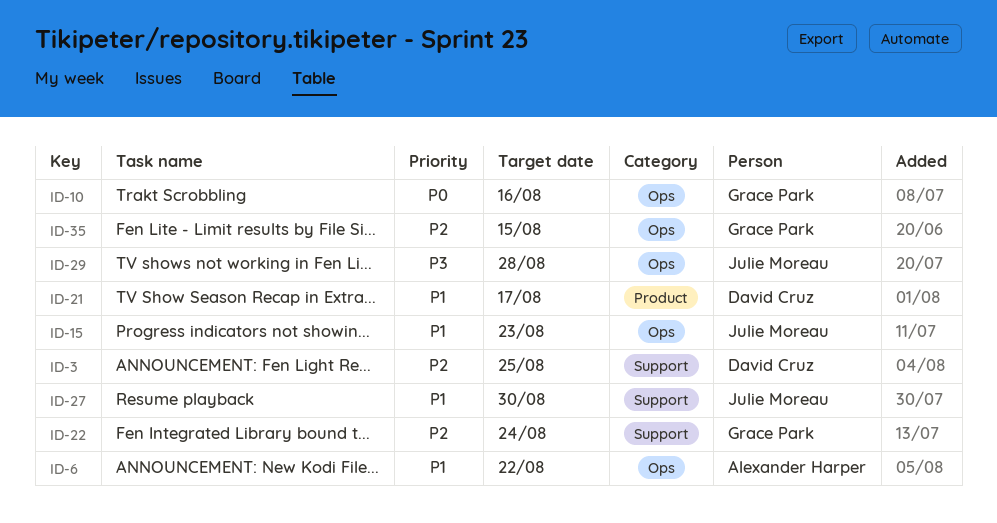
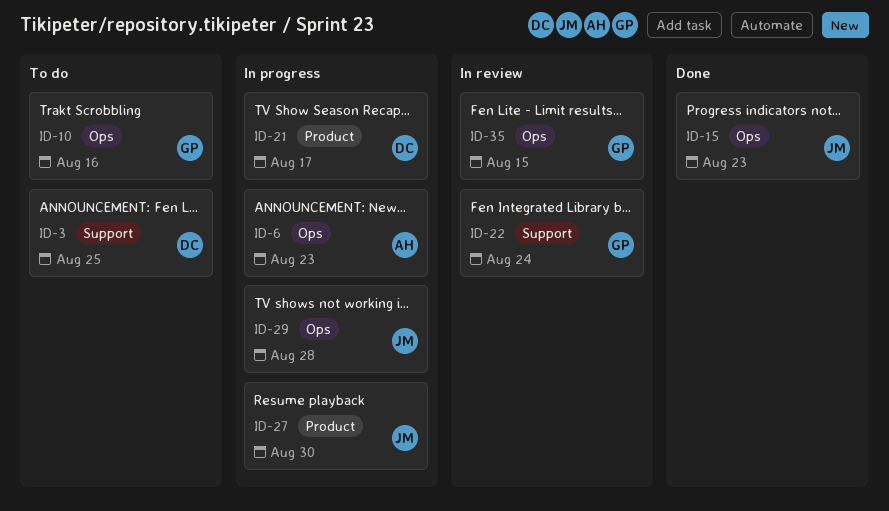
ID-6, due: Aug 22 -> Aug 23
ID-27, label: Support -> Product

